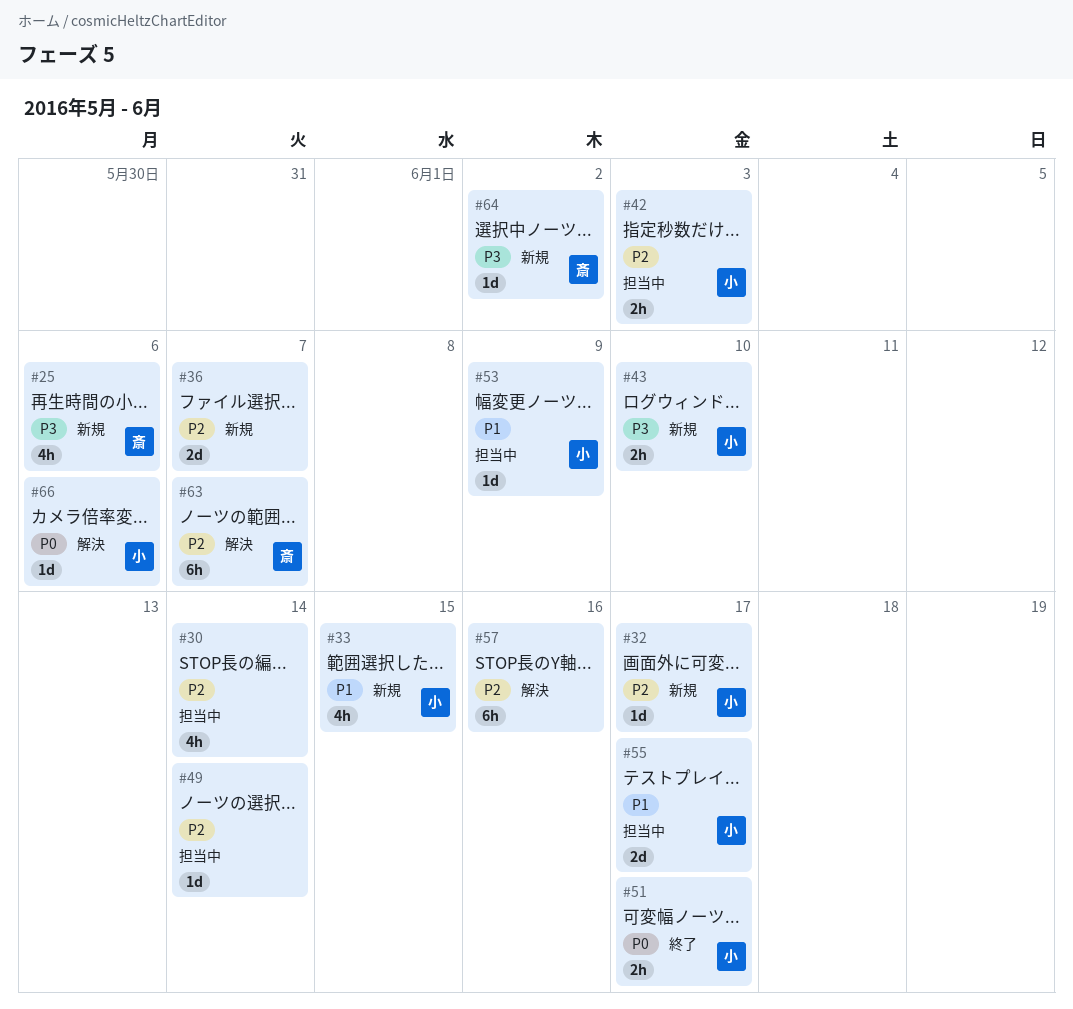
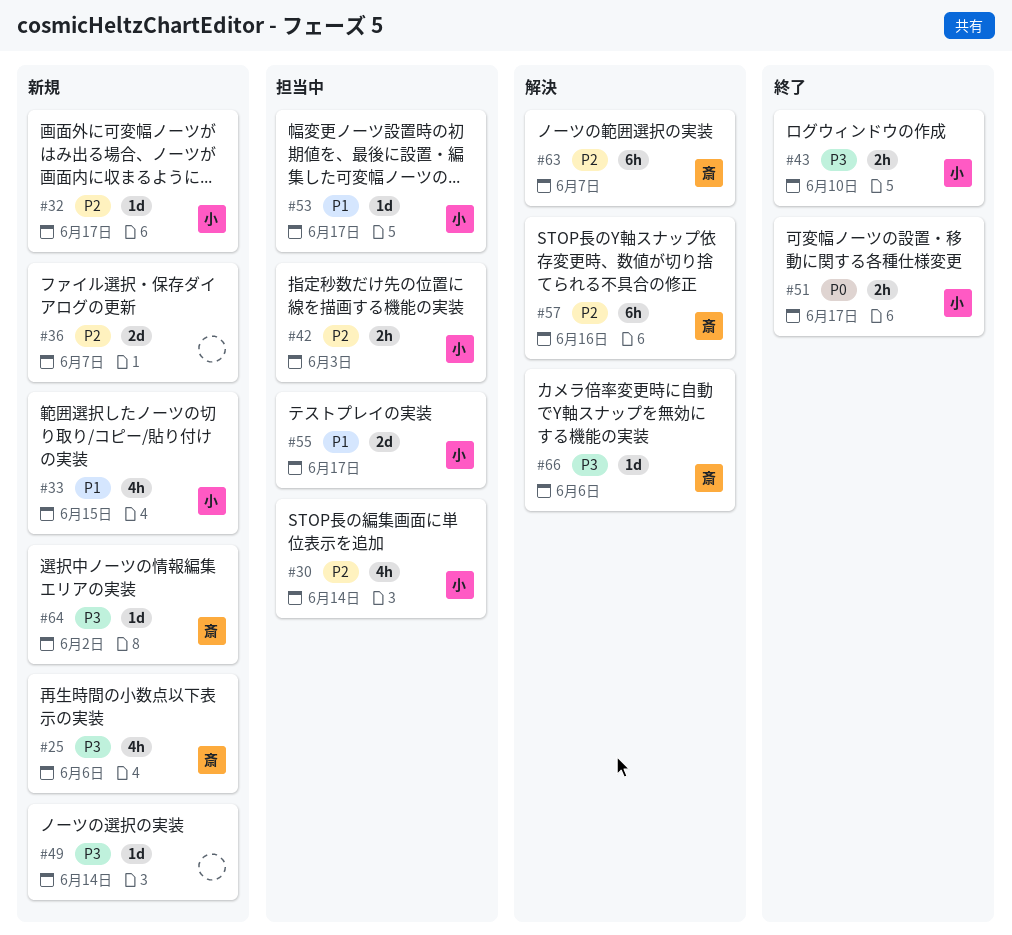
#30, owner: none -> 小
#43, status: 新規 -> 終了
#49, status: 担当中 -> 新規
#49, priority: P2 -> P3
#53, due: Jun 9 -> Jun 17
#57, owner: none -> 斎
#66, owner: 小 -> 斎
#66, priority: P0 -> P3

